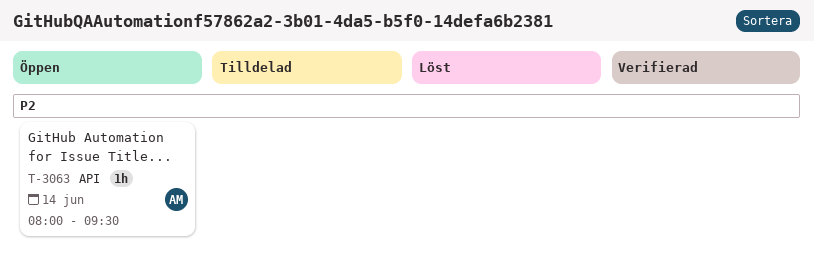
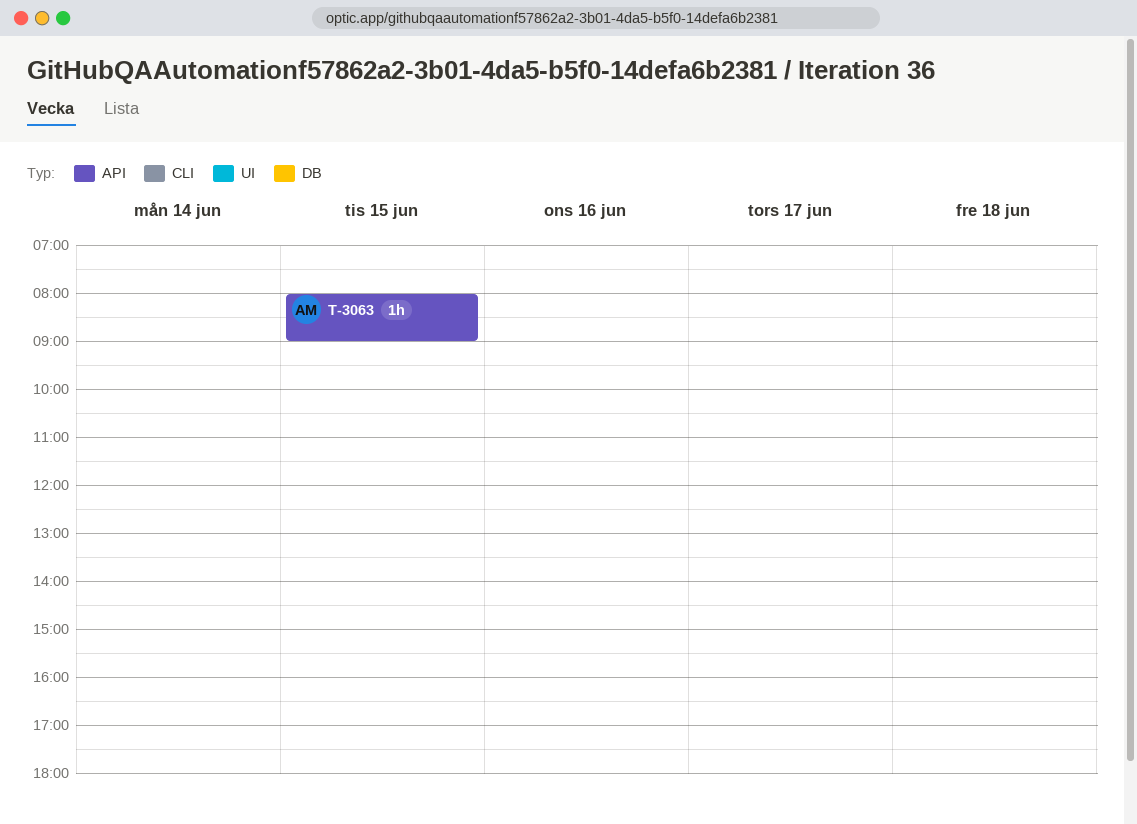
T-3063, day: Jun 14 -> Jun 15
T-3063, ends: 09:30 -> 09:00

